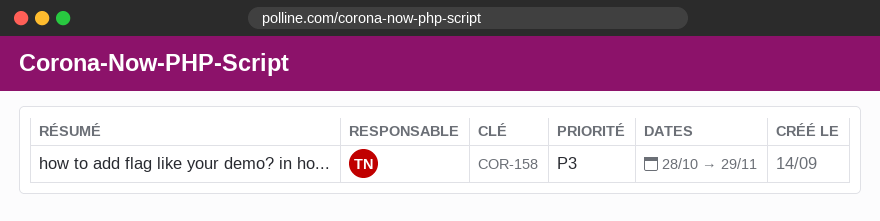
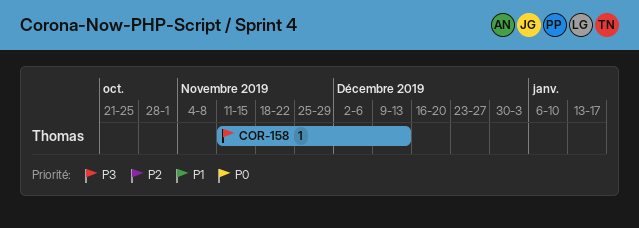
COR-158, start: Oct 28 -> Nov 11
COR-158, due: Nov 29 -> Dec 13

